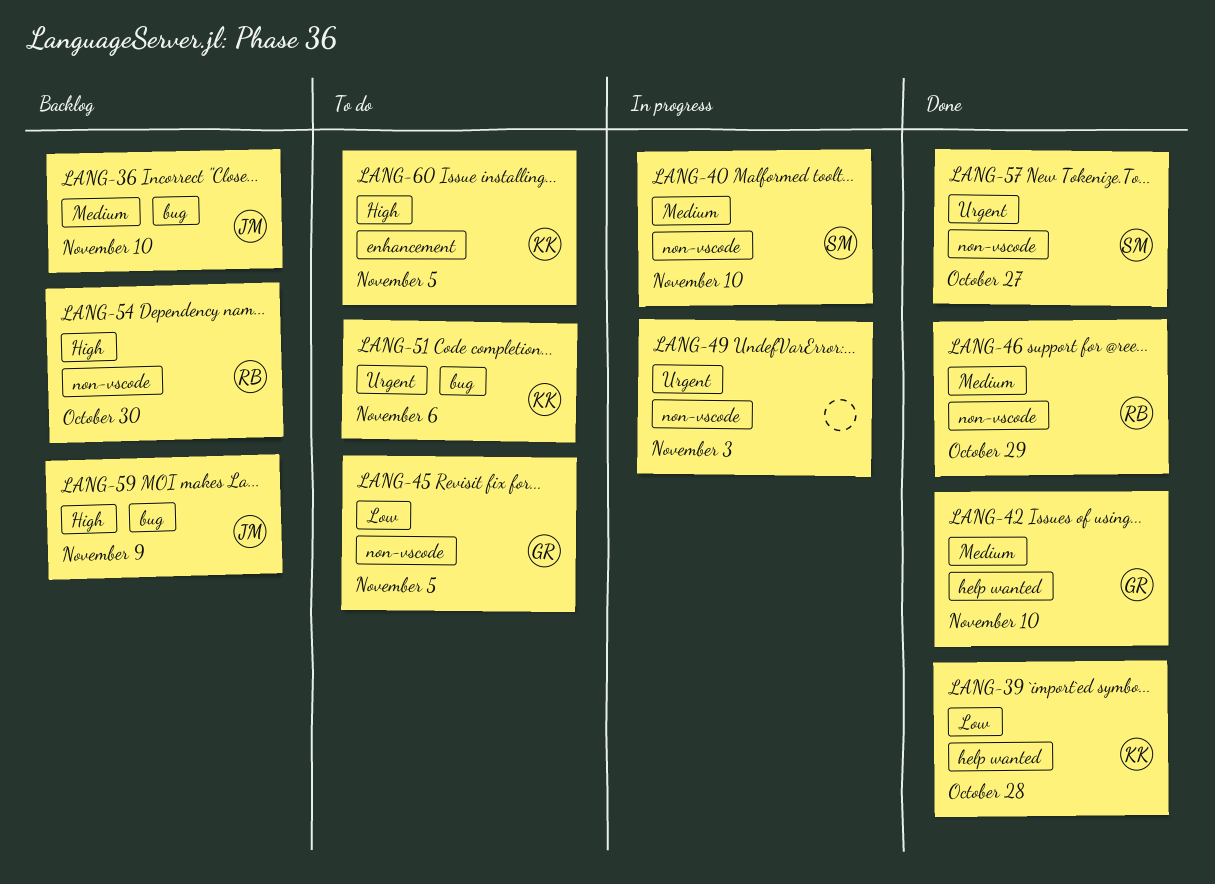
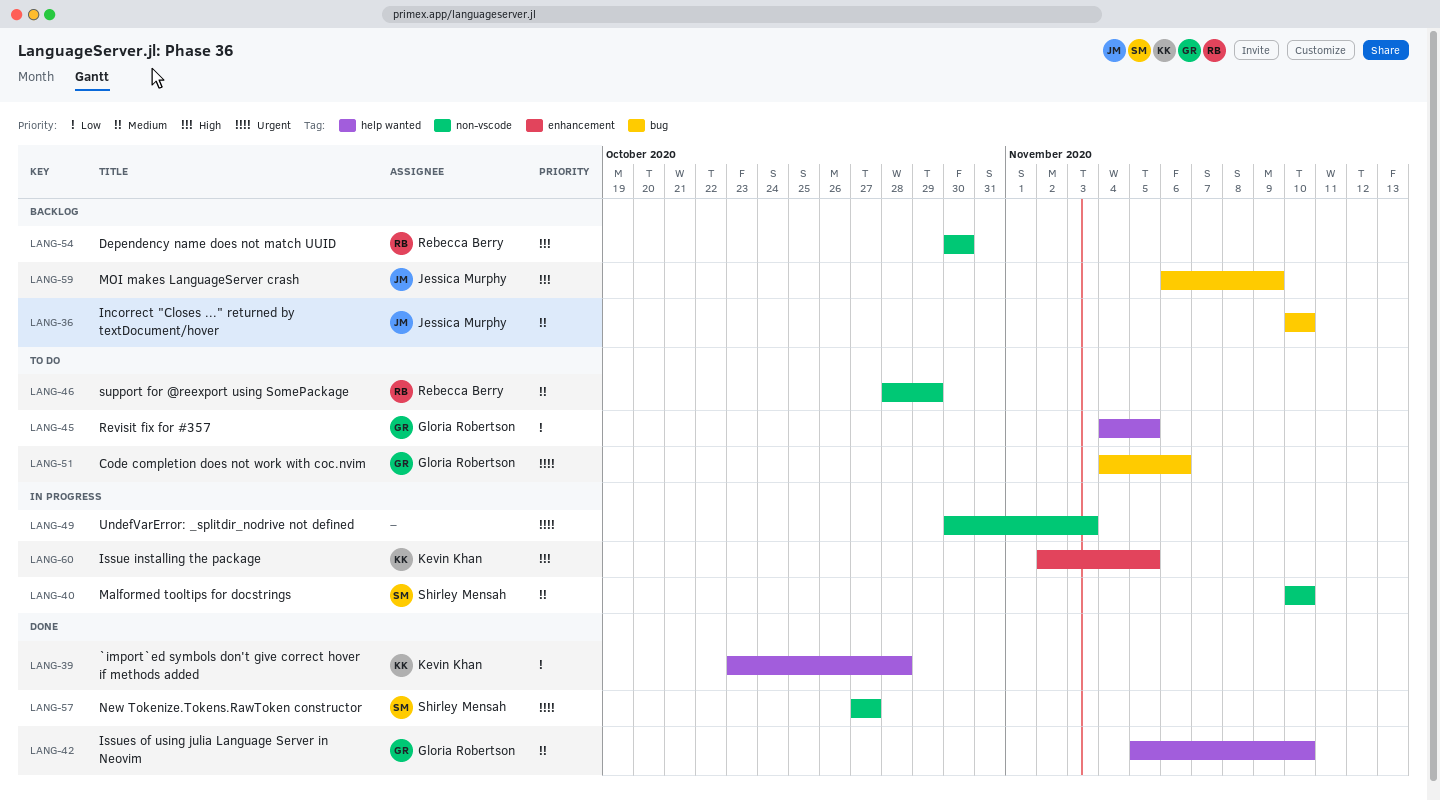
LANG-45, label: non-vscode -> help wanted
LANG-46, status: Done -> To do
LANG-51, owner: Kevin Khan -> Gloria Robertson
LANG-60, status: To do -> In progress

